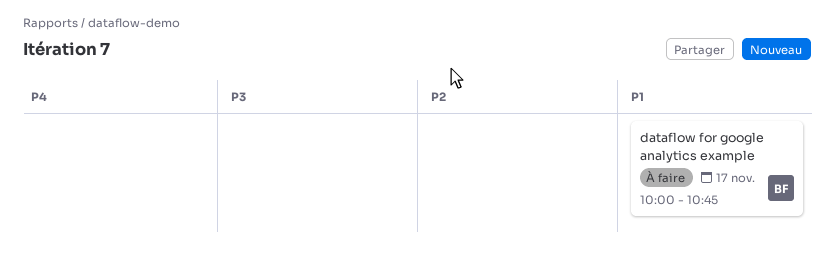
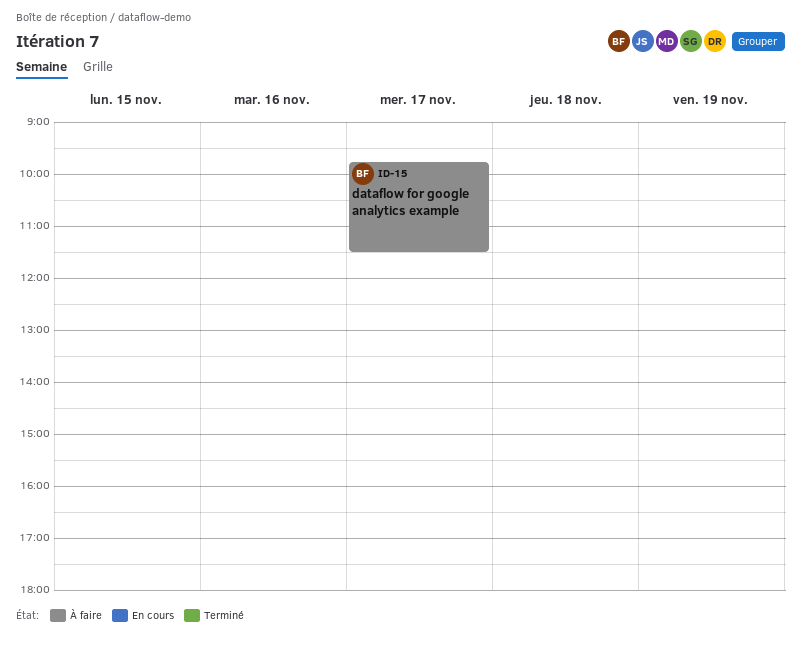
dataflow for google analytics example, begins: 10:00 -> 09:45
dataflow for google analytics example, ends: 10:45 -> 11:30

